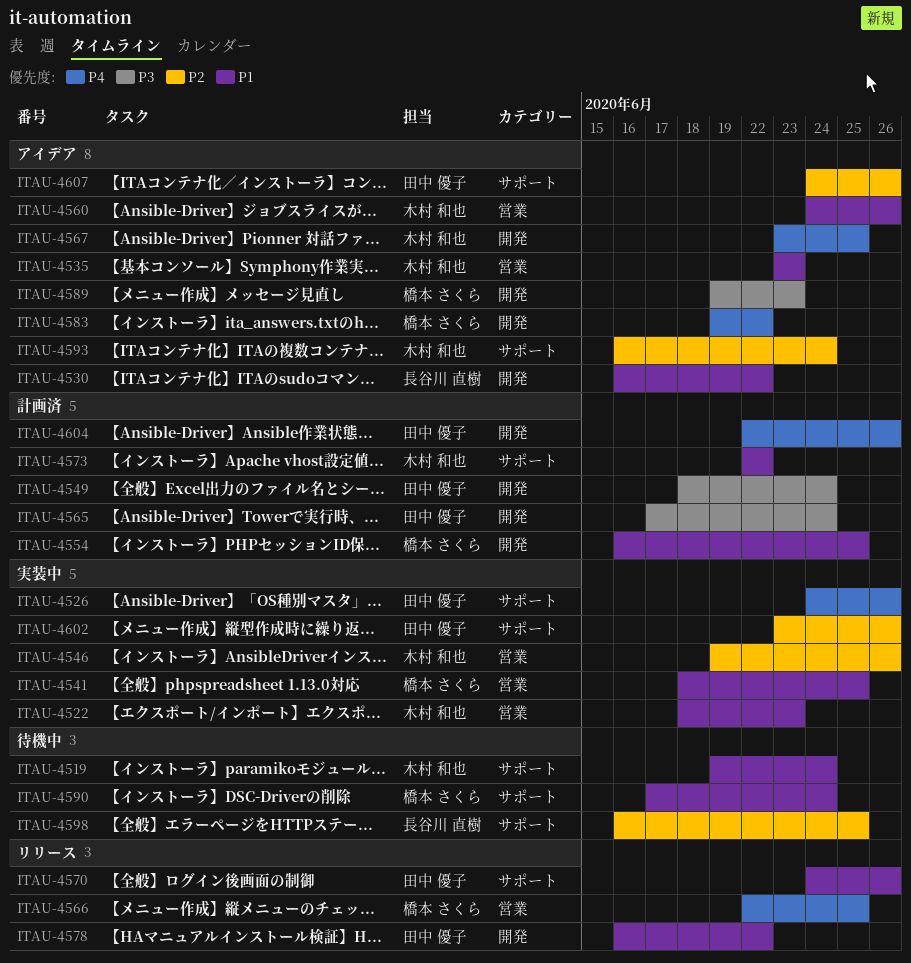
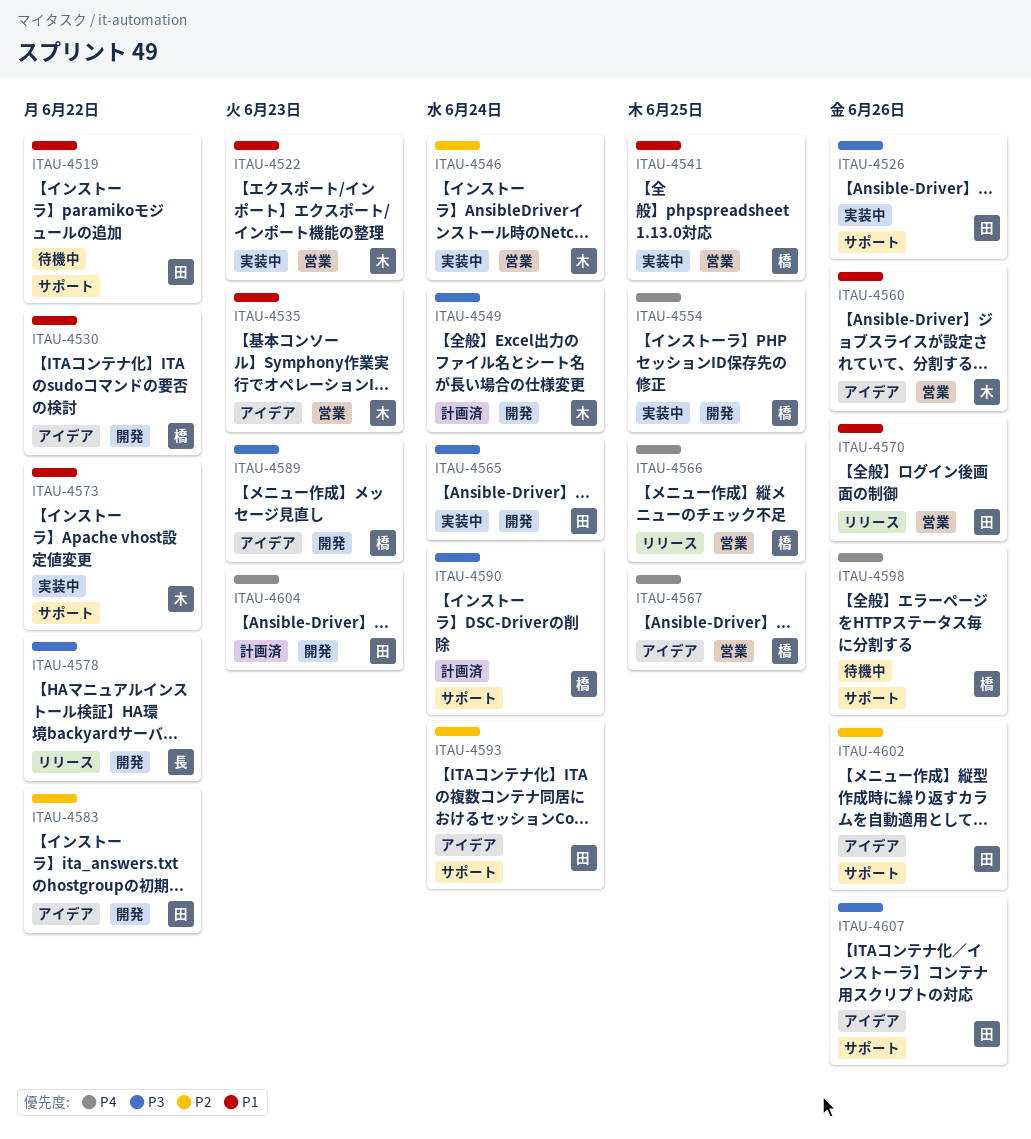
ITAU-4519, owner: 木村 和也 -> 田中 優子
ITAU-4519, due: Jun 24 -> Jun 22
ITAU-4526, priority: P4 -> P3
ITAU-4530, owner: 長谷川 直樹 -> 橋本 さくら
ITAU-4546, due: Jun 26 -> Jun 24
ITAU-4549, owner: 田中 優子 -> 木村 和也
ITAU-4554, status: 計画済 -> 実装中
ITAU-4554, priority: P1 -> P4
ITAU-4565, status: 計画済 -> 実装中
ITAU-4567, owner: 木村 和也 -> 橋本 さくら
ITAU-4567, label: 開発 -> 営業
ITAU-4570, label: サポート -> 営業
ITAU-4573, status: 計画済 -> 実装中
ITAU-4578, owner: 田中 優子 -> 長谷川 直樹
ITAU-4578, priority: P1 -> P3
ITAU-4583, owner: 橋本 さくら -> 田中 優子
ITAU-4583, priority: P4 -> P2
ITAU-4590, status: 待機中 -> 計画済
ITAU-4590, priority: P1 -> P3
ITAU-4593, owner: 木村 和也 -> 田中 優子
ITAU-4598, owner: 長谷川 直樹 -> 橋本 さくら
ITAU-4598, priority: P2 -> P4
ITAU-4598, due: Jun 25 -> Jun 26
ITAU-4602, status: 実装中 -> アイデア
ITAU-4604, due: Jun 26 -> Jun 23
ITAU-4607, priority: P2 -> P3

